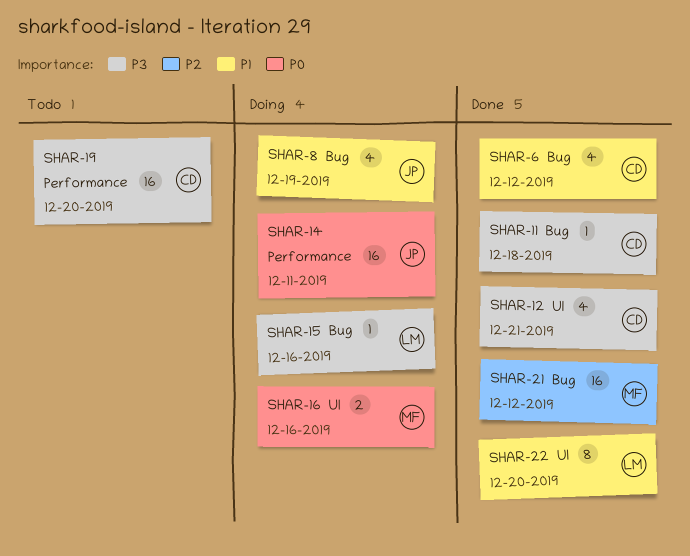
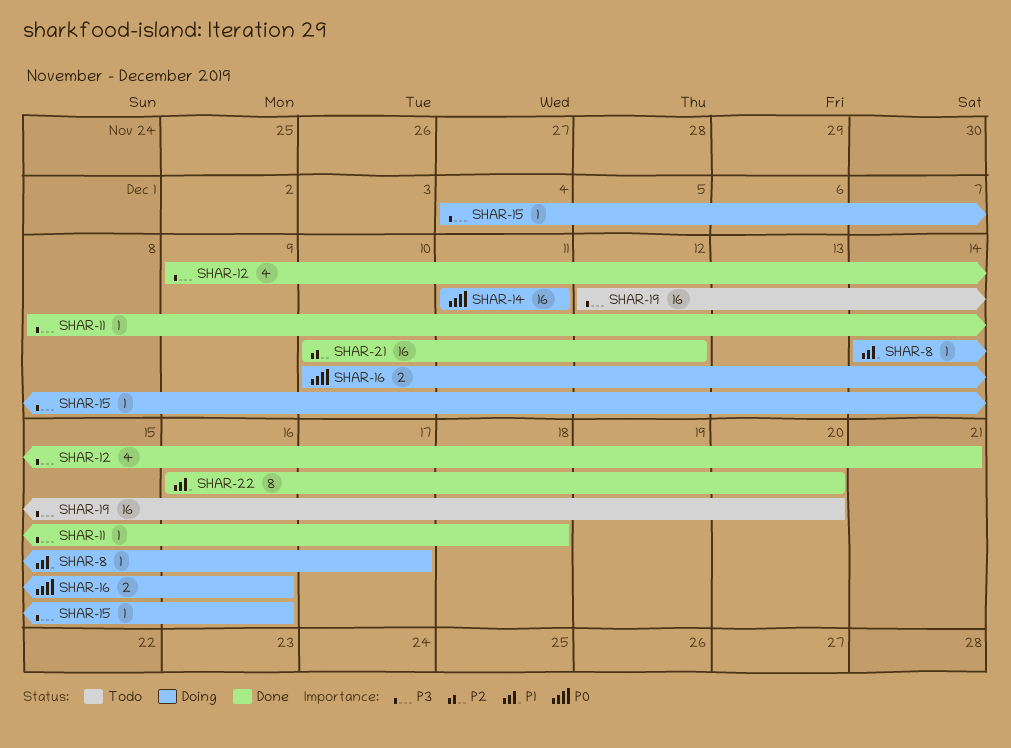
SHAR-6: present -> none
SHAR-8, estimate: 4 -> 1
SHAR-8, due: Dec 19 -> Dec 17

